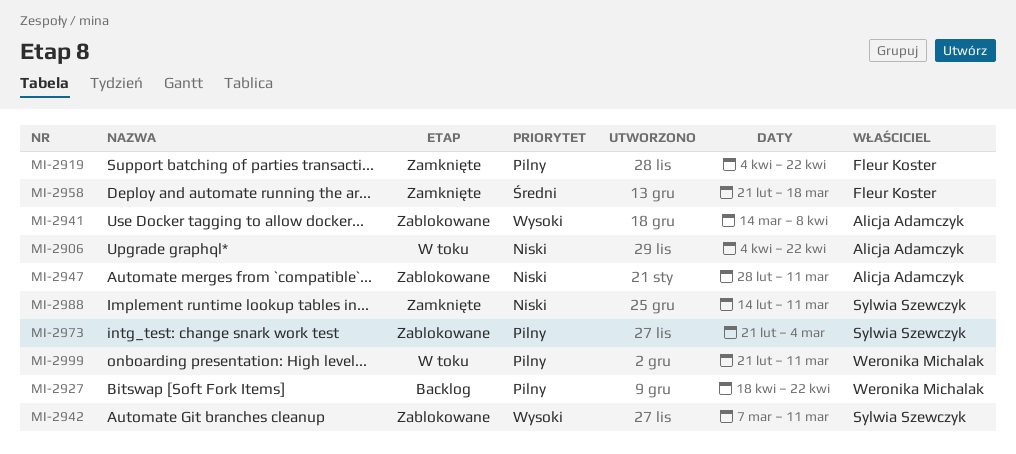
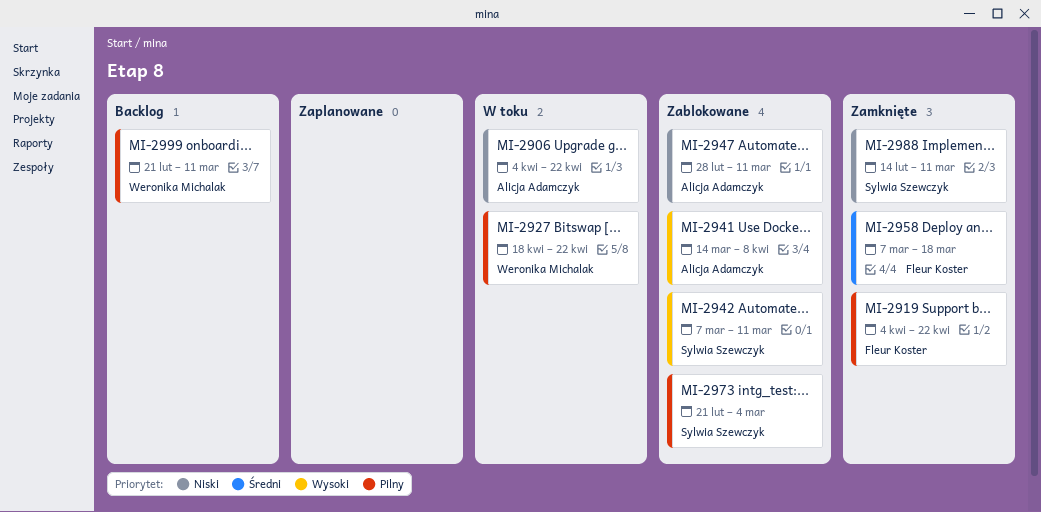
MI-2927, status: Backlog -> W toku
MI-2958, start: Feb 21 -> Mar 7
MI-2999, status: W toku -> Backlog

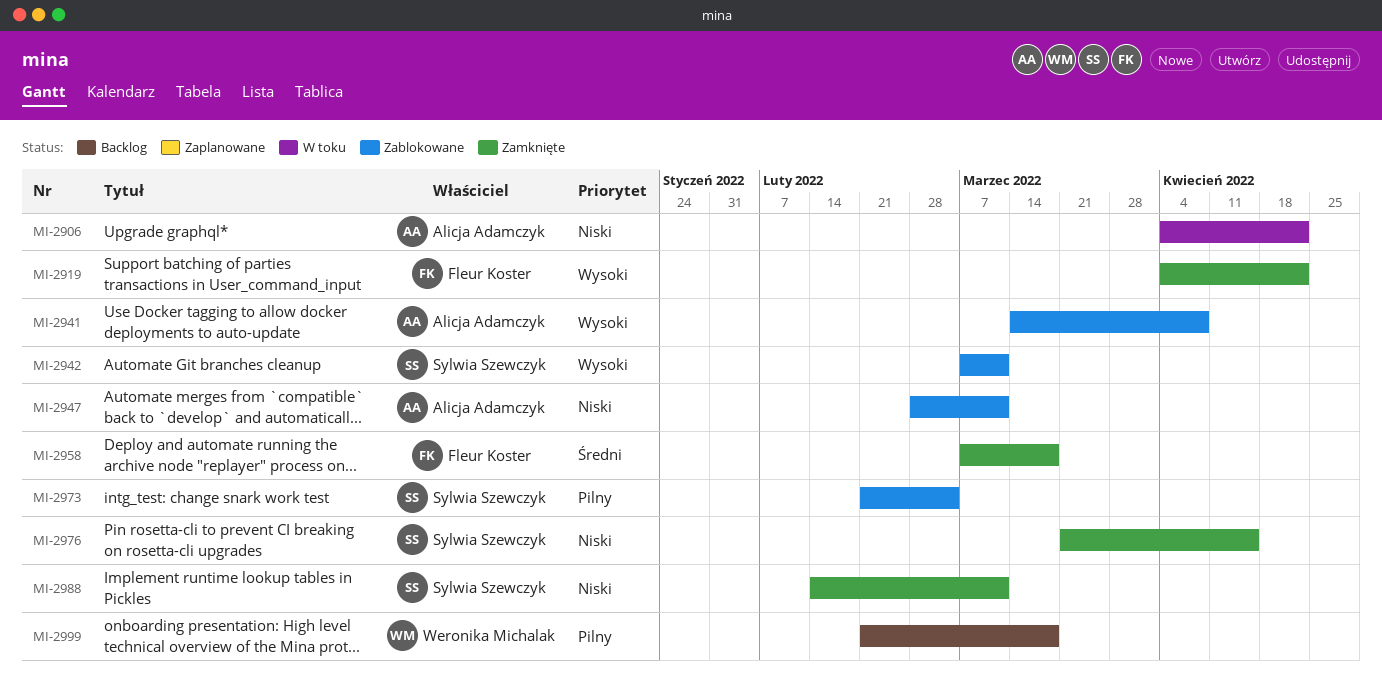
MI-2919, priority: Pilny -> Wysoki
MI-2927: present -> none
MI-2976: none -> present
MI-2999, due: Mar 11 -> Mar 18

